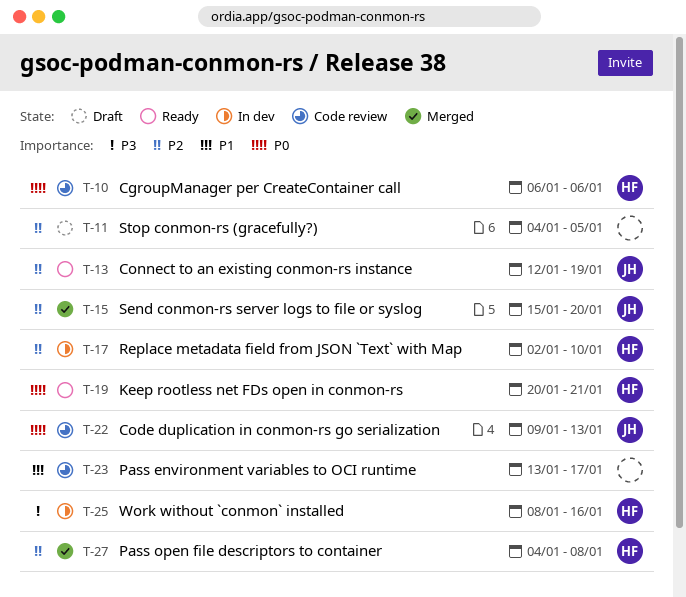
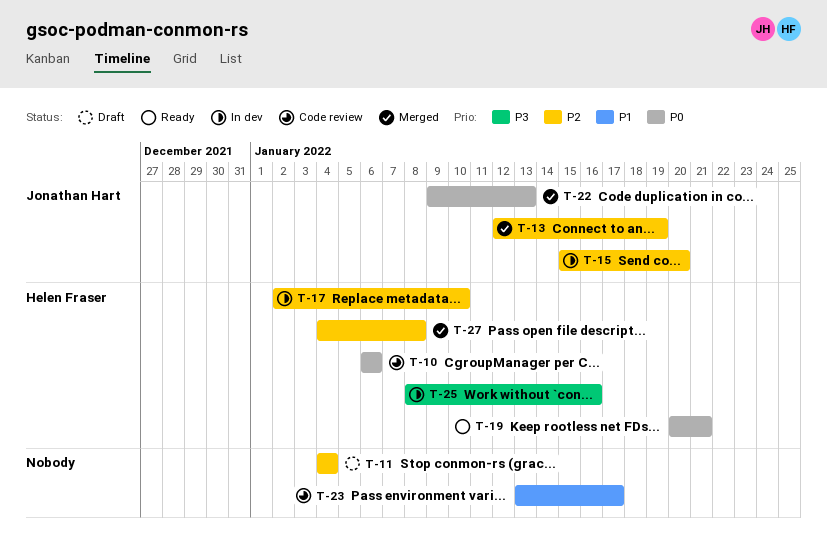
T-11, due: Jan 5 -> Jan 4
T-13, status: Ready -> Merged
T-15, status: Merged -> In dev
T-22, status: Code review -> Merged

